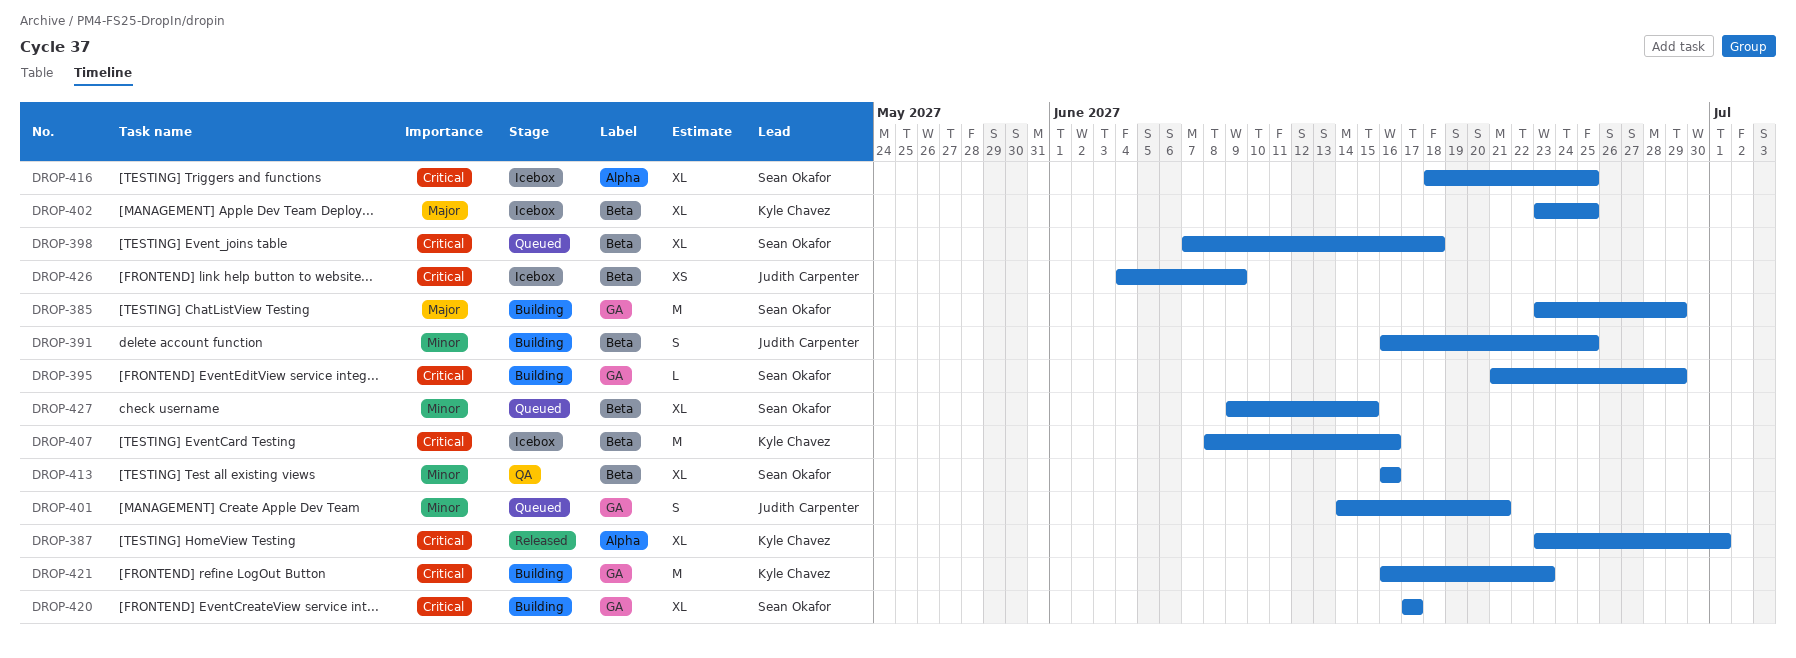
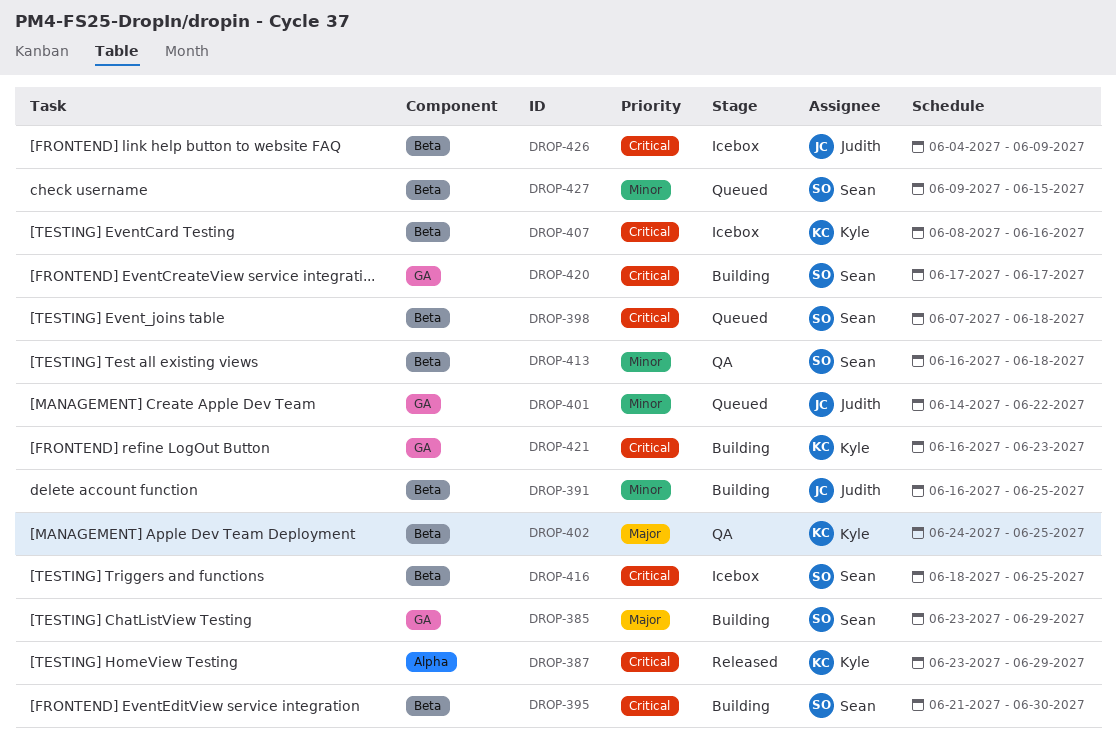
DROP-387, due: Jul 1 -> Jun 29
DROP-395, label: GA -> Beta
DROP-395, due: Jun 29 -> Jun 30
DROP-401, due: Jun 21 -> Jun 22
DROP-402, status: Icebox -> QA
DROP-402, start: Jun 23 -> Jun 24
DROP-413, due: Jun 16 -> Jun 18
DROP-416, label: Alpha -> Beta

